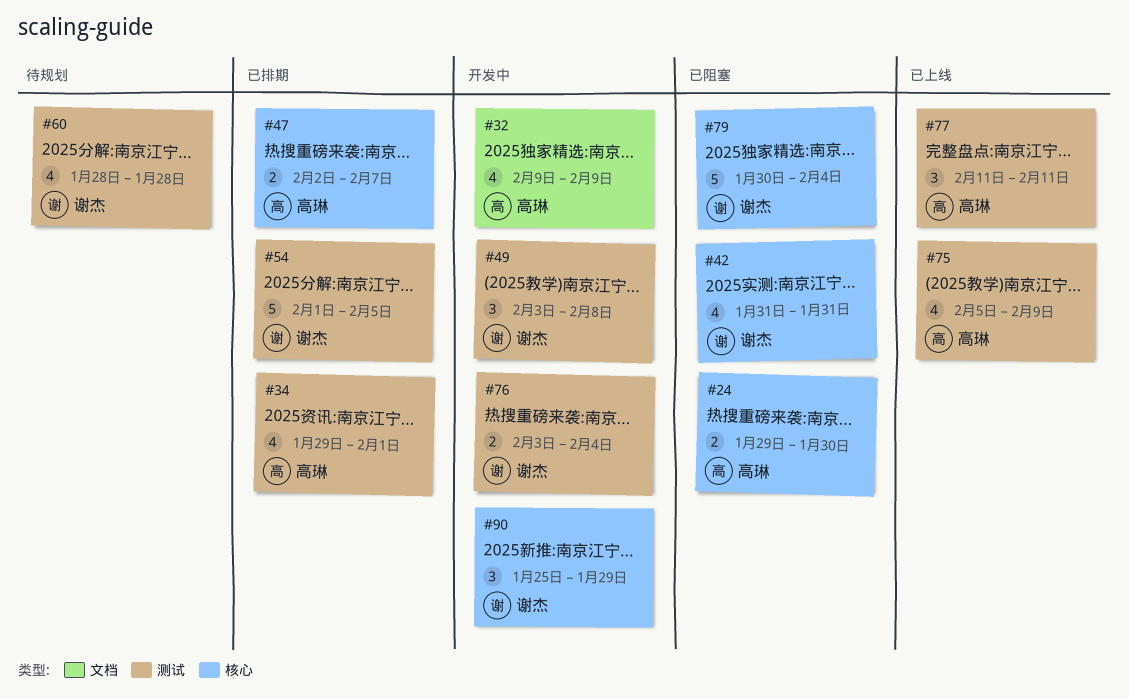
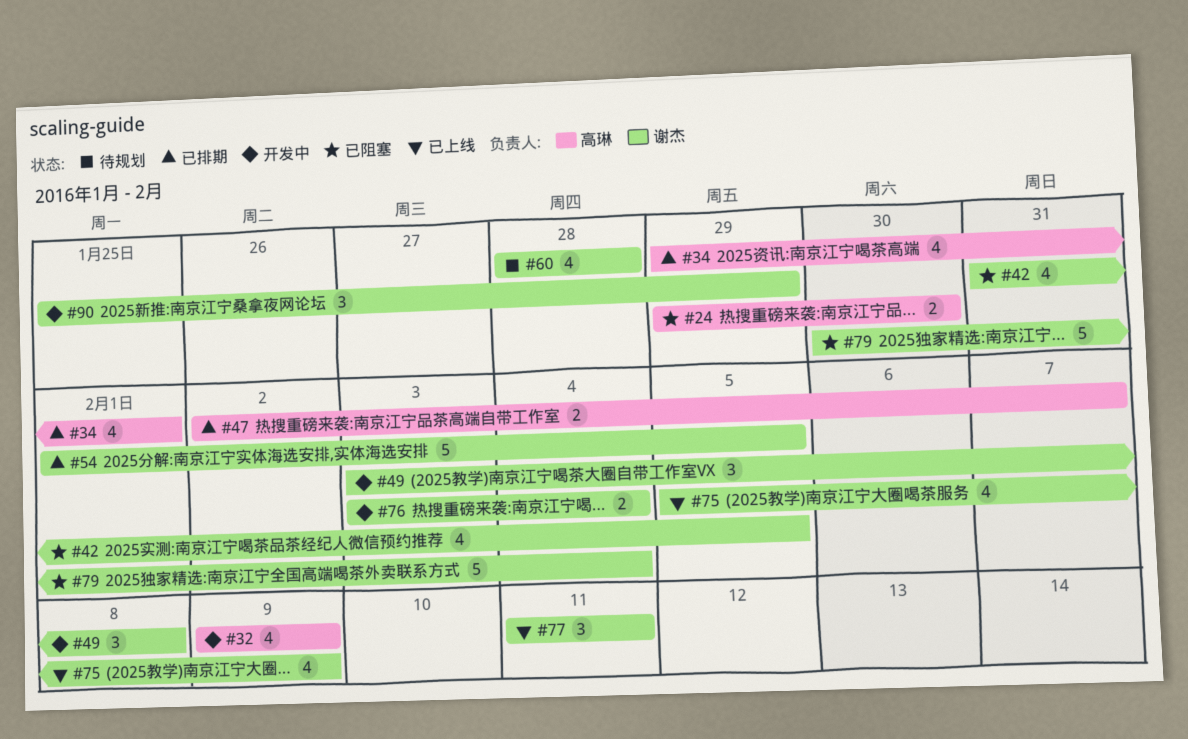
#42, due: Jan 31 -> Feb 5
#75, owner: 高琳 -> 谢杰
#77, owner: 高琳 -> 谢杰

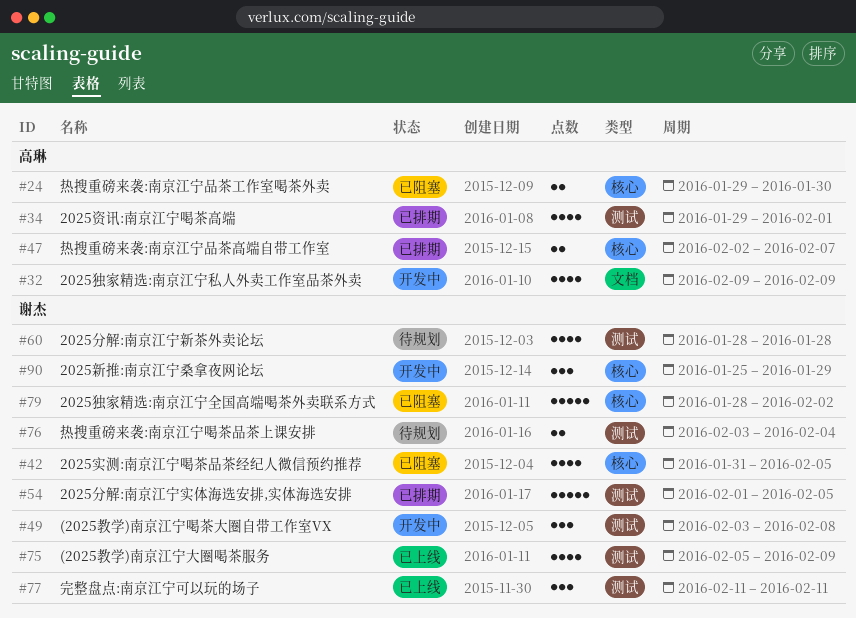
#76, status: 开发中 -> 待规划
#79, start: Jan 30 -> Jan 28
#79, due: Feb 4 -> Feb 2

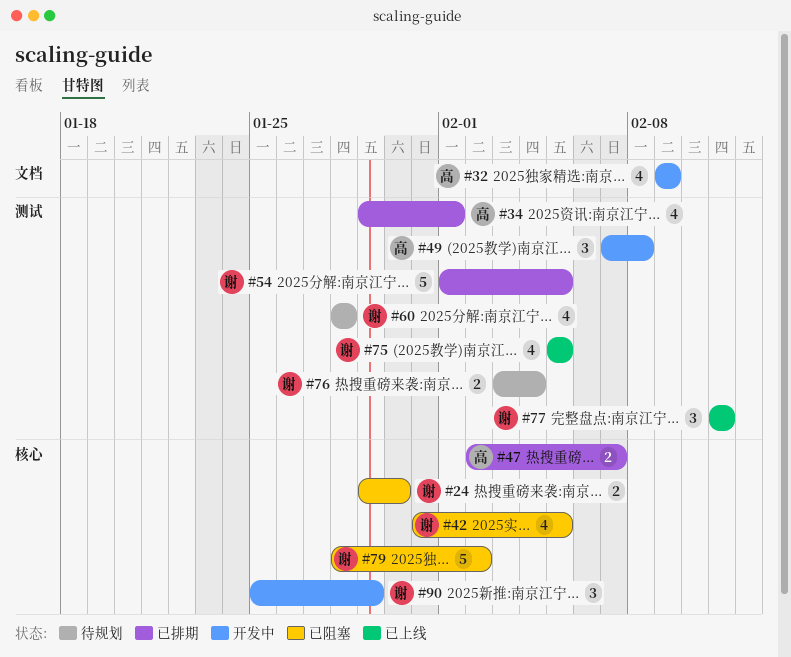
#24, owner: 高琳 -> 谢杰
#49, owner: 谢杰 -> 高琳
#49, start: Feb 3 -> Feb 7
#75, due: Feb 9 -> Feb 5

